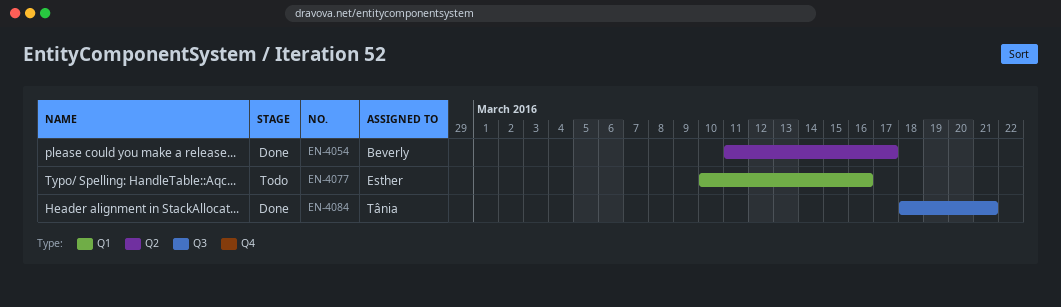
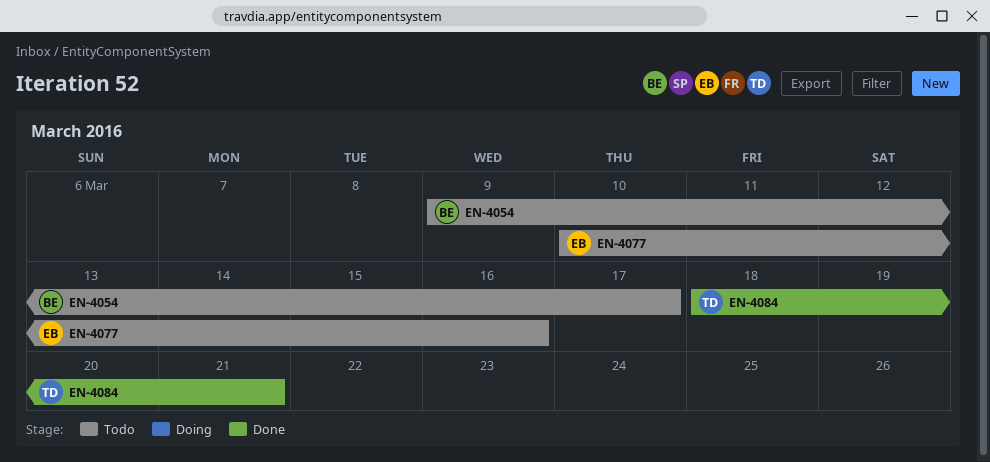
EN-4054, status: Done -> Todo
EN-4054, start: Mar 11 -> Mar 9

